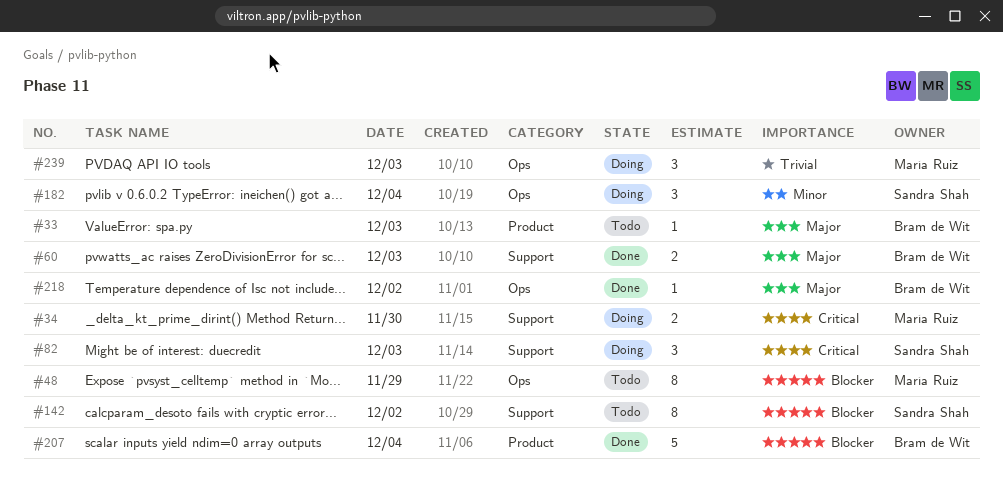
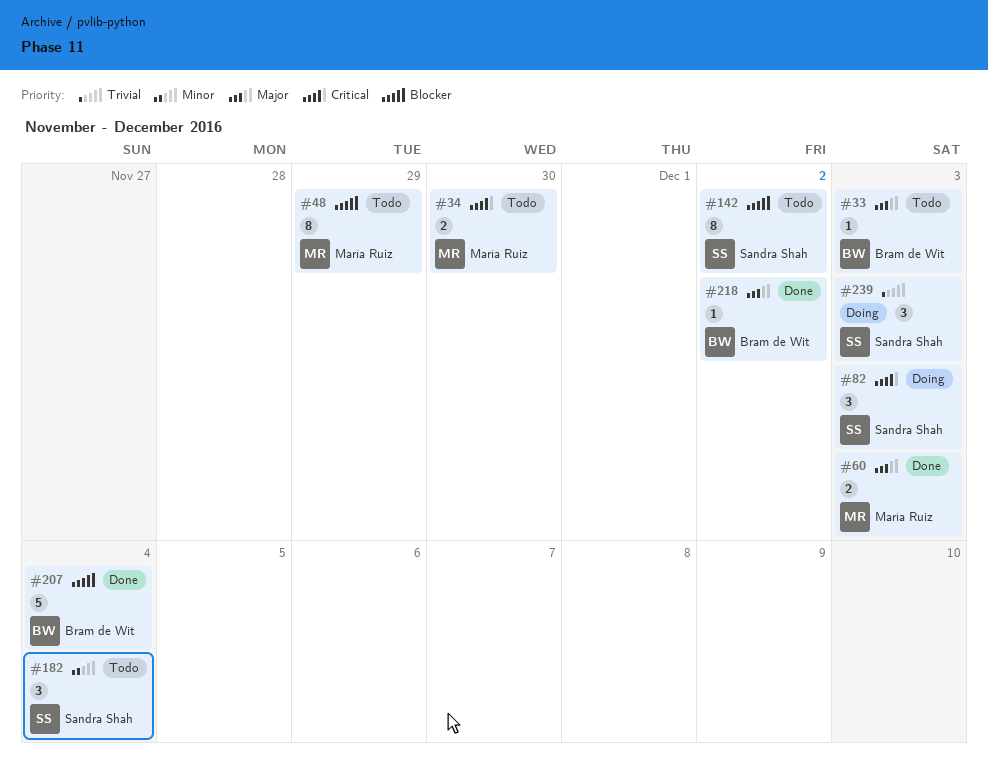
#34, status: Doing -> Todo
#60, owner: Bram de Wit -> María Ruiz
#182, status: Doing -> Todo
#239, owner: María Ruiz -> Sandra Shah

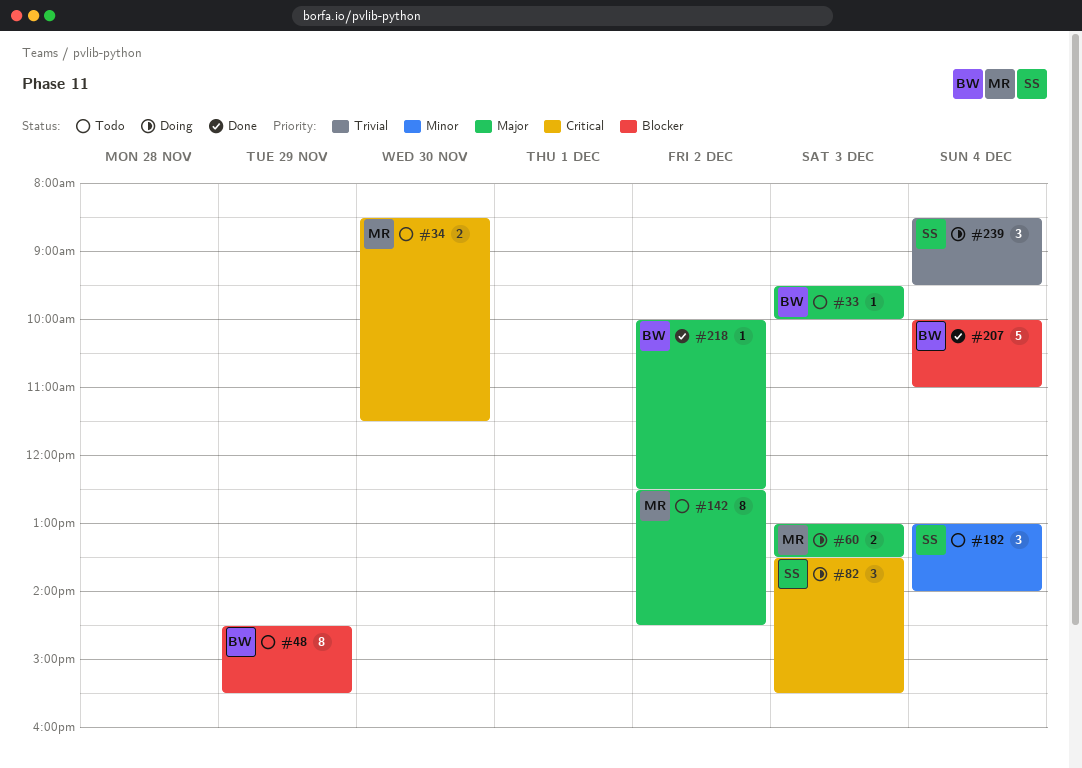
#48, owner: María Ruiz -> Bram de Wit
#60, status: Done -> Doing
#142, owner: Sandra Shah -> María Ruiz
#142, priority: Blocker -> Major
#239, day: Dec 3 -> Dec 4

